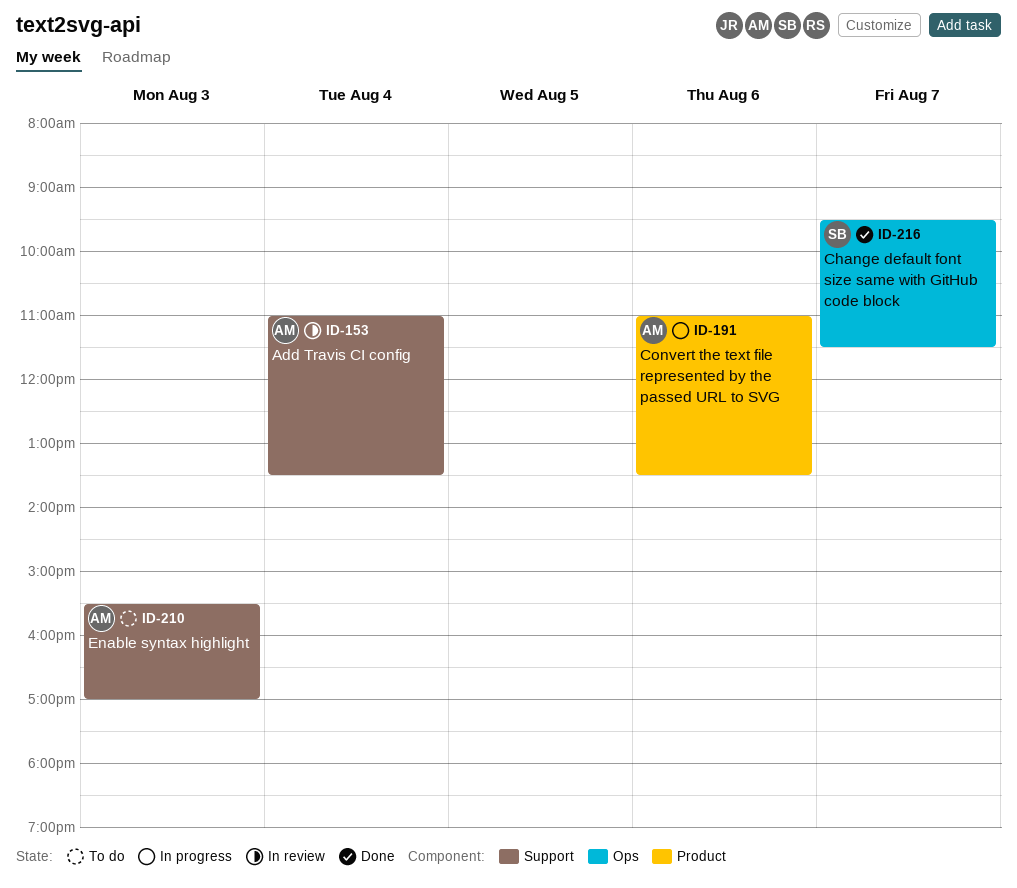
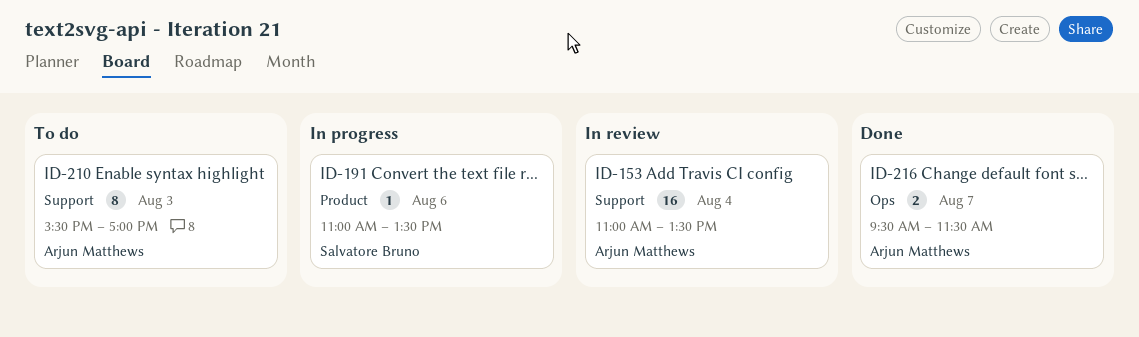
ID-191, owner: Arjun Matthews -> Salvatore Bruno
ID-216, owner: Salvatore Bruno -> Arjun Matthews

